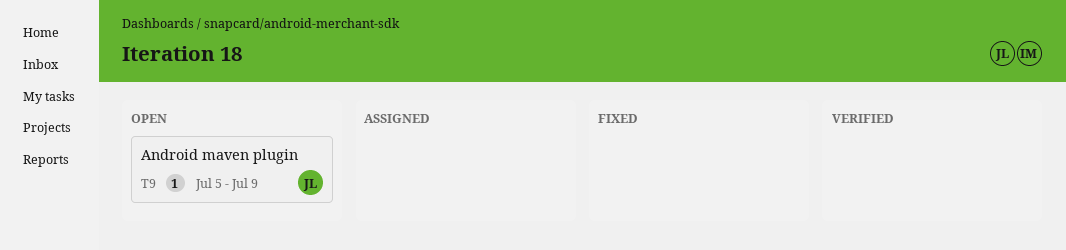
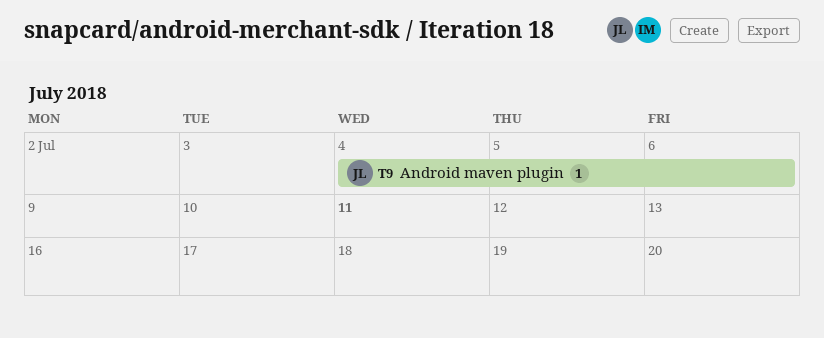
T9, start: Jul 5 -> Jul 4
T9, due: Jul 9 -> Jul 6

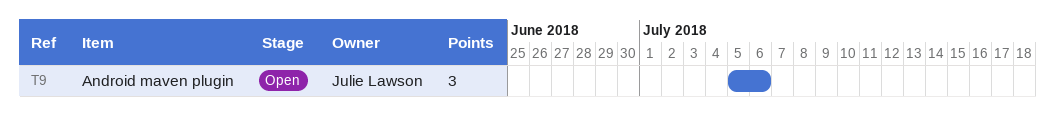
T9, estimate: 1 -> 3
T9, start: Jul 4 -> Jul 5

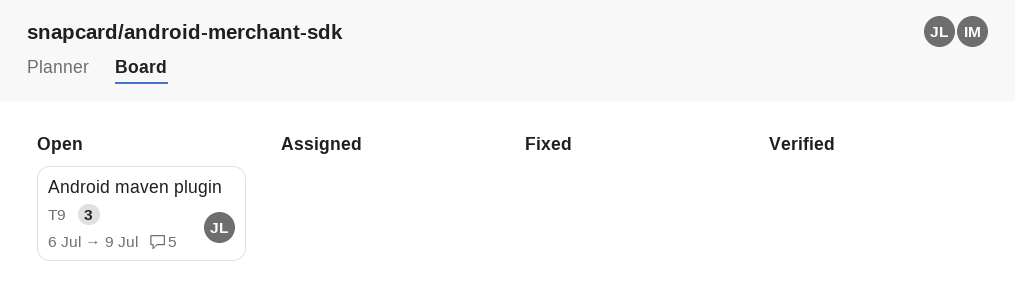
T9, start: Jul 5 -> Jul 6
T9, due: Jul 6 -> Jul 9

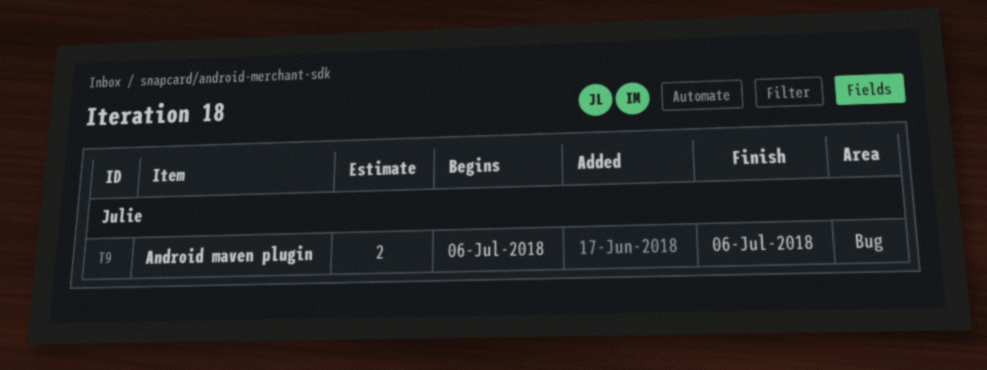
T9, estimate: 3 -> 2
T9, due: Jul 9 -> Jul 6

